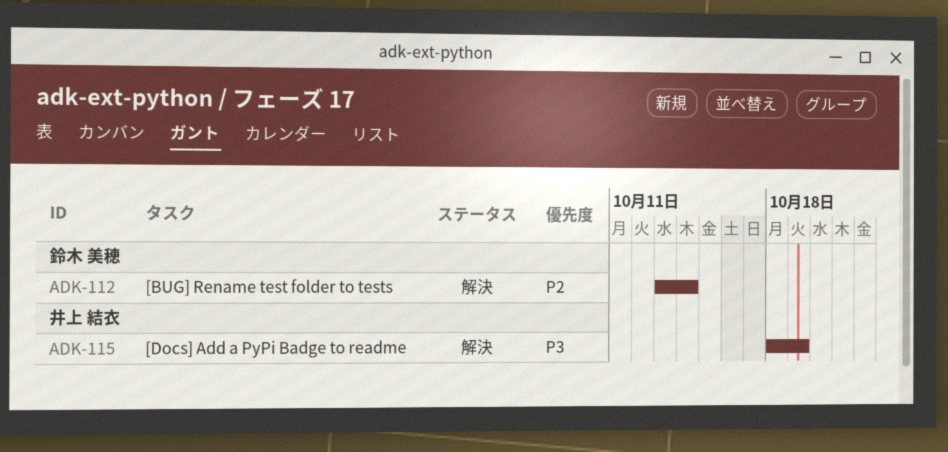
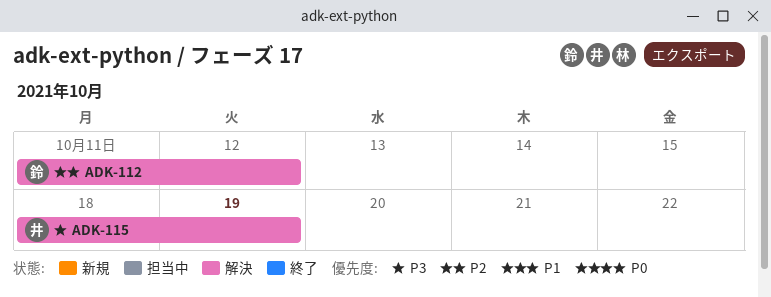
ADK-112, start: Oct 13 -> Oct 11
ADK-112, due: Oct 14 -> Oct 12

